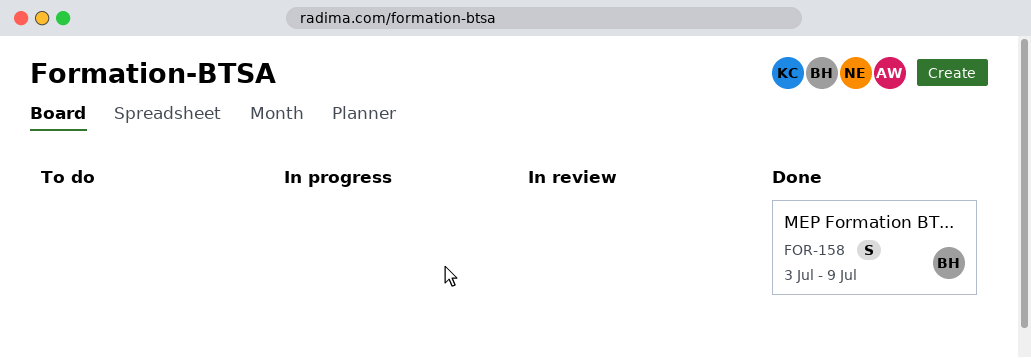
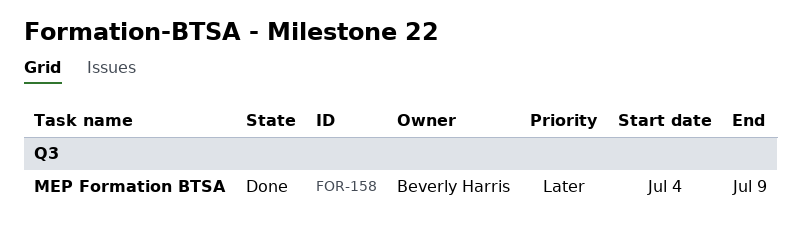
FOR-158, start: Jul 3 -> Jul 4

